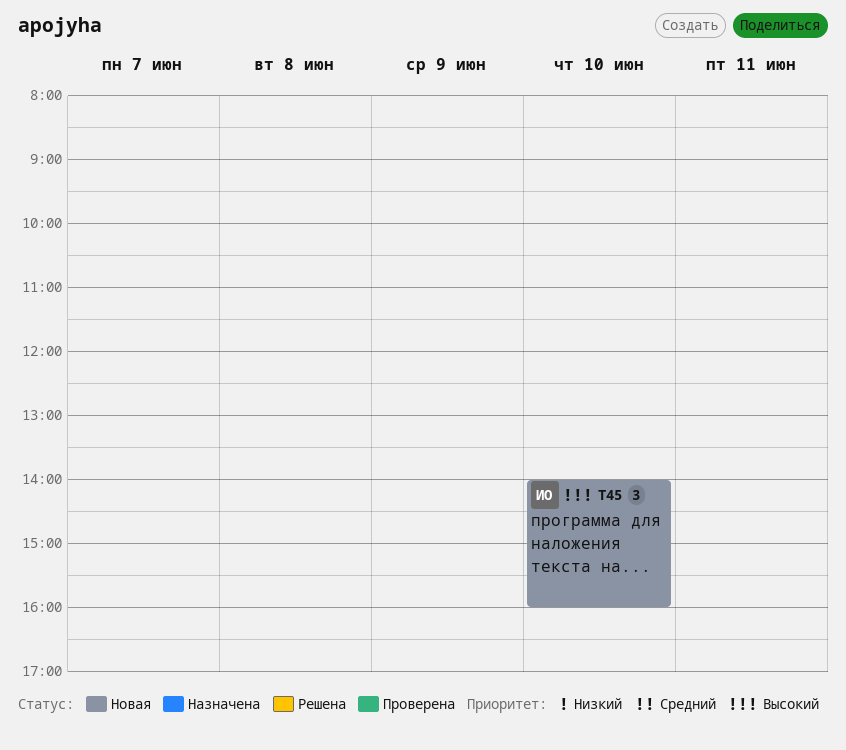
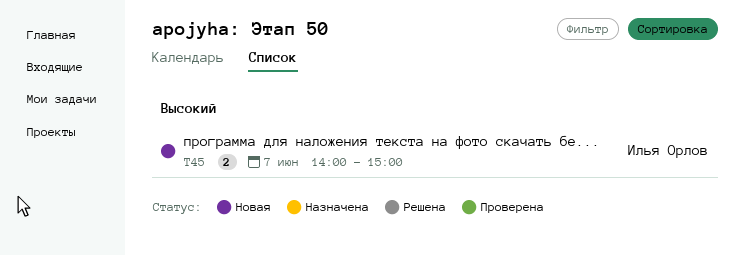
T45, estimate: 3 -> 2
T45, day: Jun 10 -> Jun 7
T45, ends: 16:00 -> 15:00

